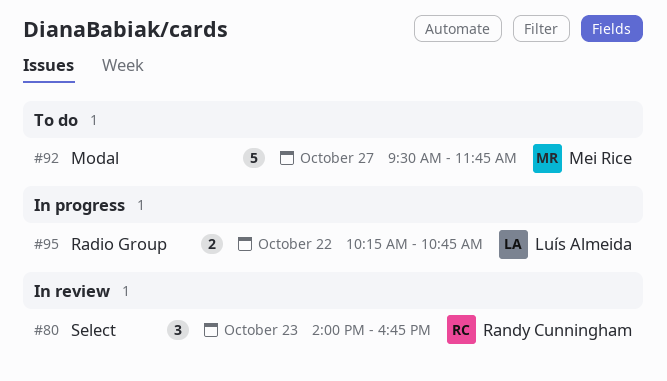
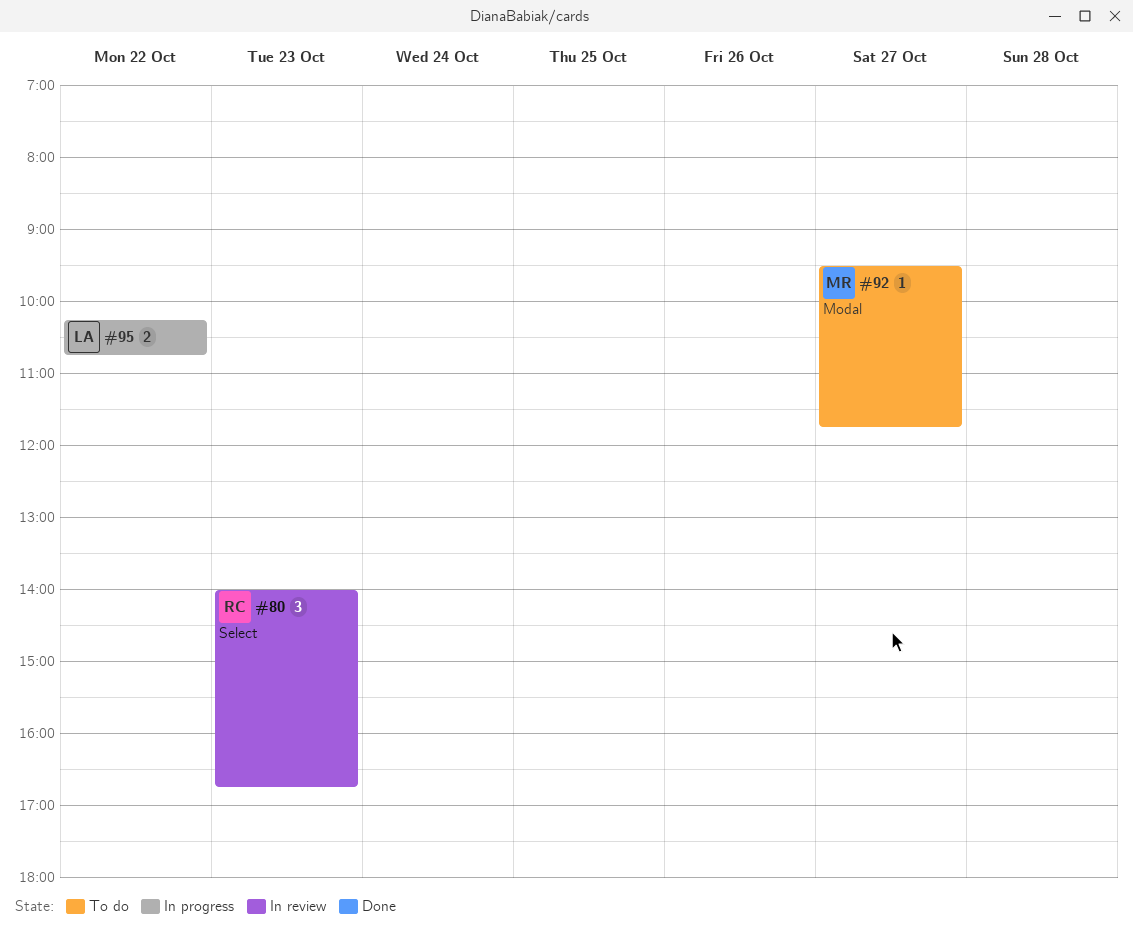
#92, estimate: 5 -> 1

